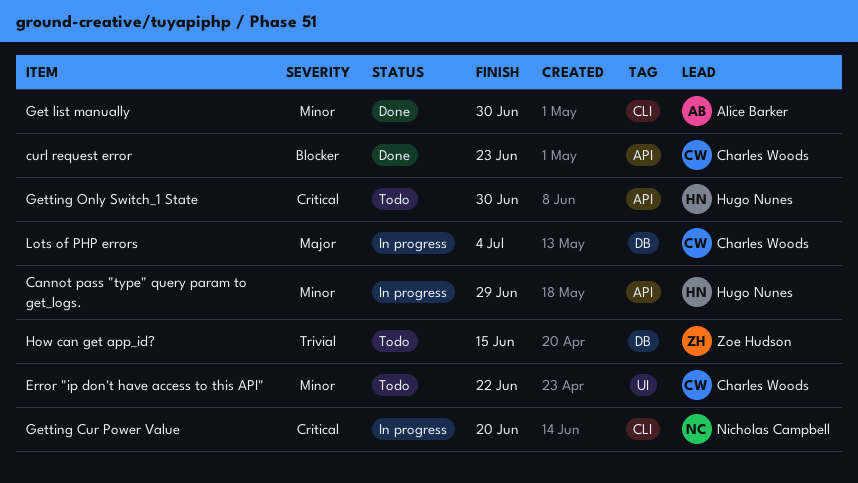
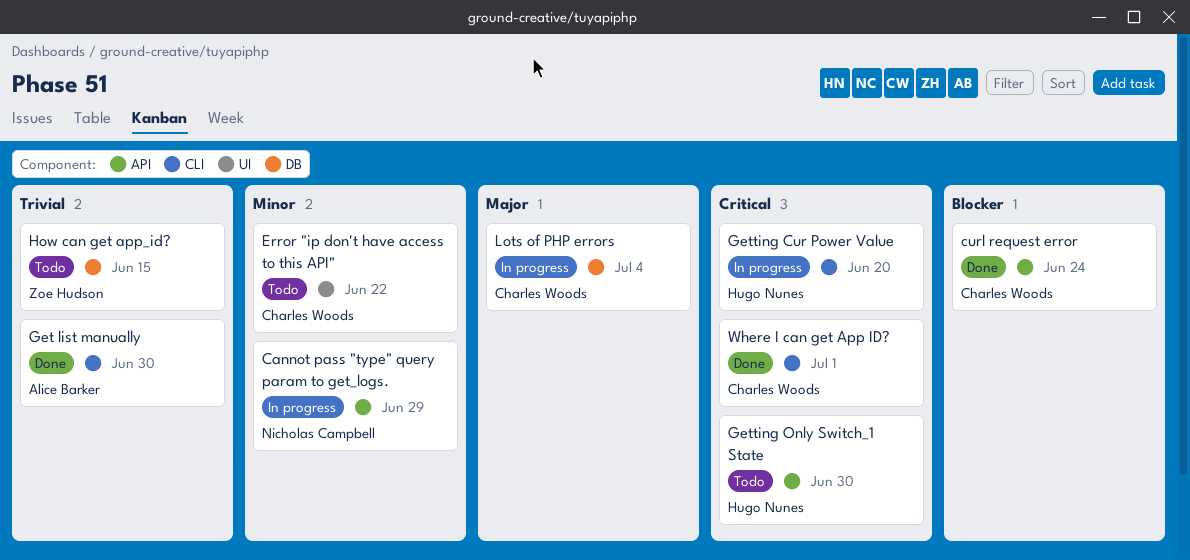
Cannot pass "type" query param to get_logs., owner: Hugo Nunes -> Nicholas Campbell
curl request error, due: Jun 23 -> Jun 24
Get list manually, priority: Minor -> Trivial
Getting Cur Power Value, owner: Nicholas Campbell -> Hugo Nunes
Where I can get App ID?: none -> present

